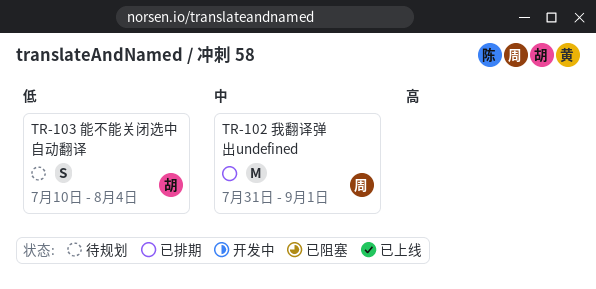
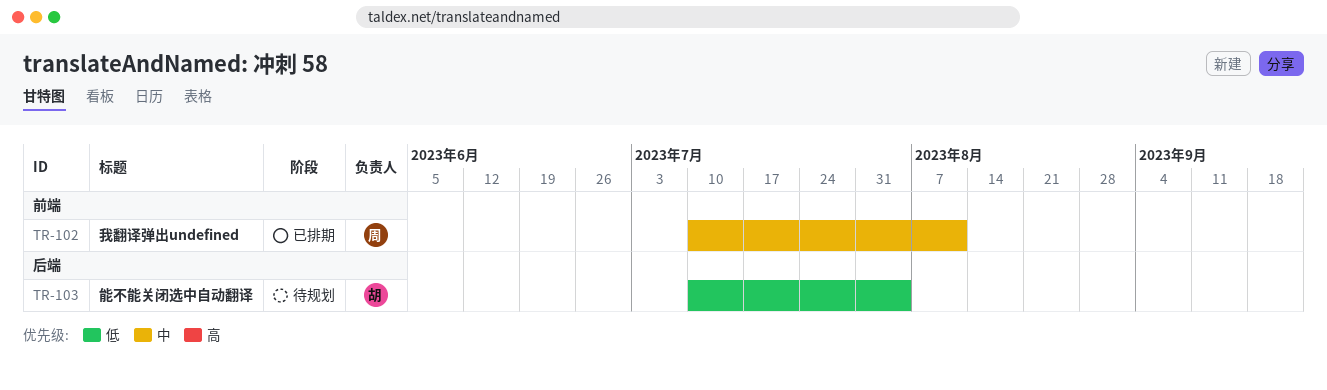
TR-102, start: Jul 31 -> Jul 10
TR-102, due: Sep 1 -> Aug 11

